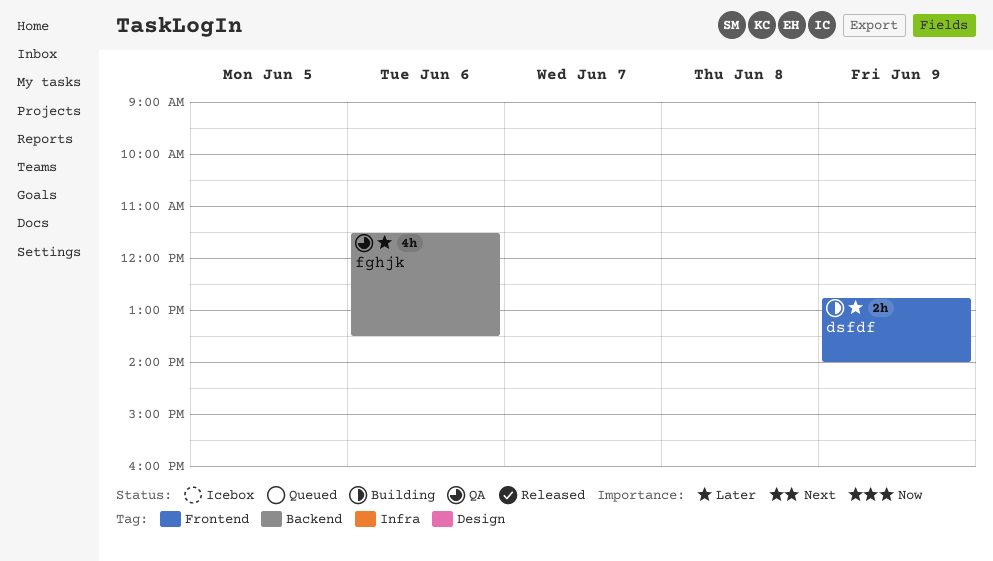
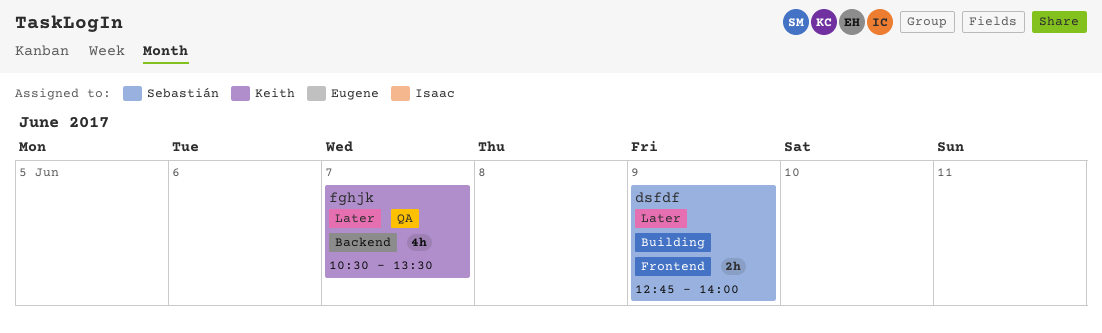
fghjk, day: Jun 6 -> Jun 7
fghjk, begins: 11:30 -> 10:30

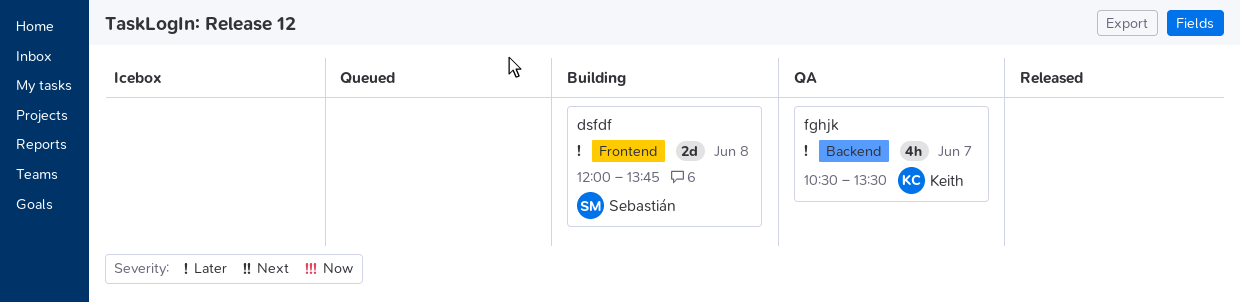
dsfdf, estimate: 2h -> 2d
dsfdf, day: Jun 9 -> Jun 8
dsfdf, begins: 12:45 -> 12:00
dsfdf, ends: 14:00 -> 13:45

